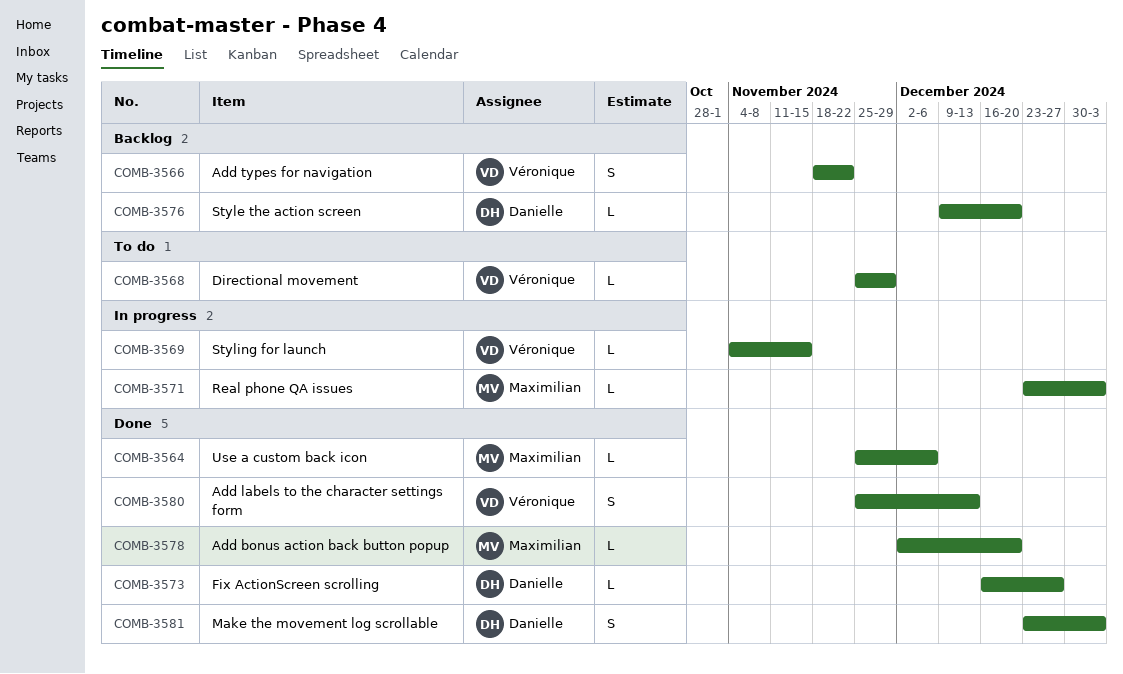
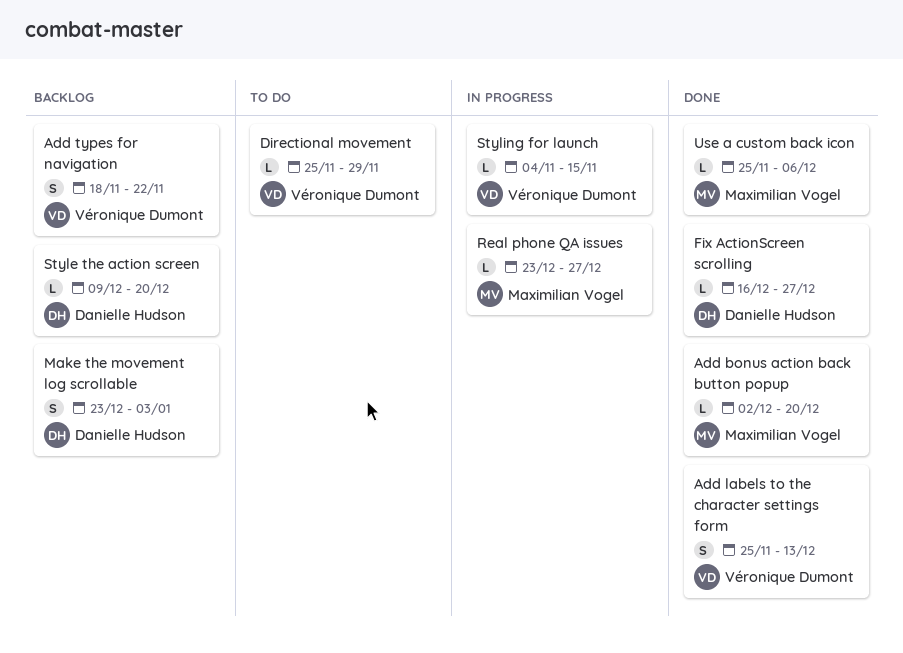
Make the movement log scrollable, status: Done -> Backlog
Real phone QA issues, due: Jan 3 -> Dec 27

